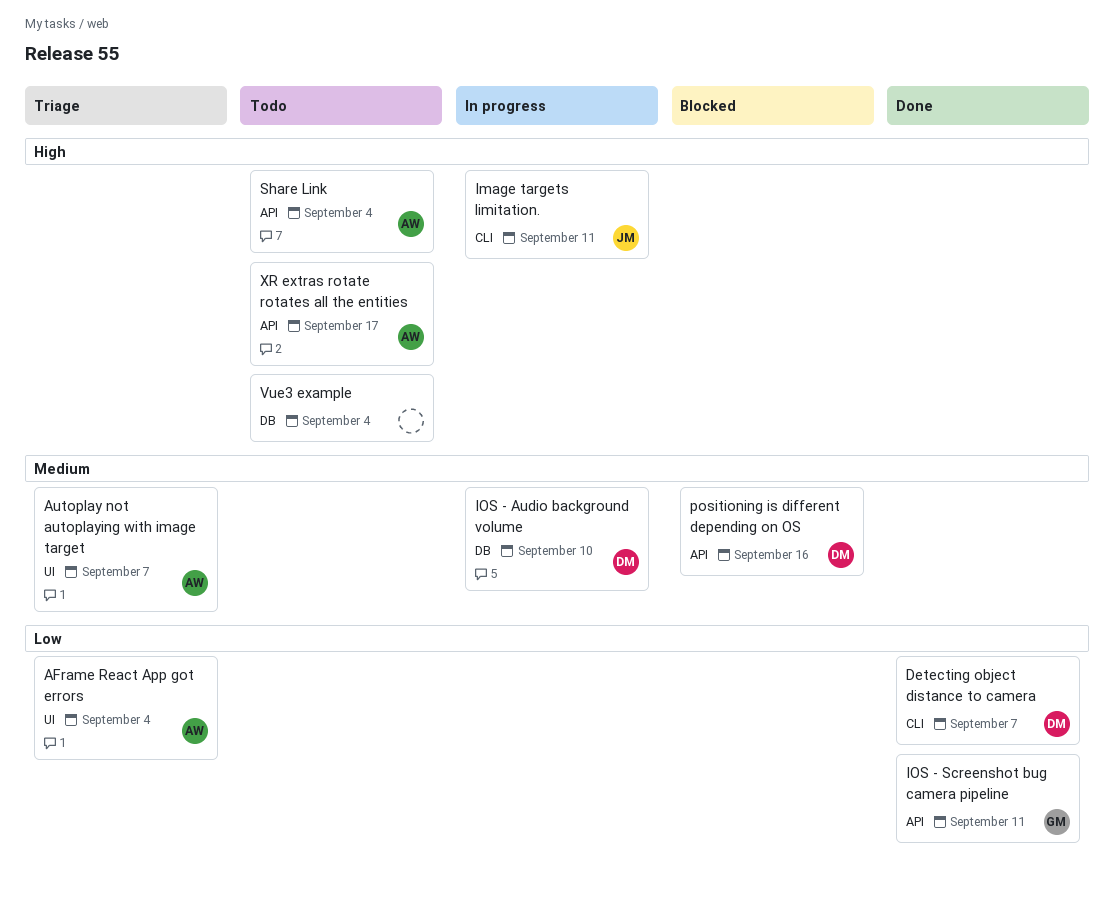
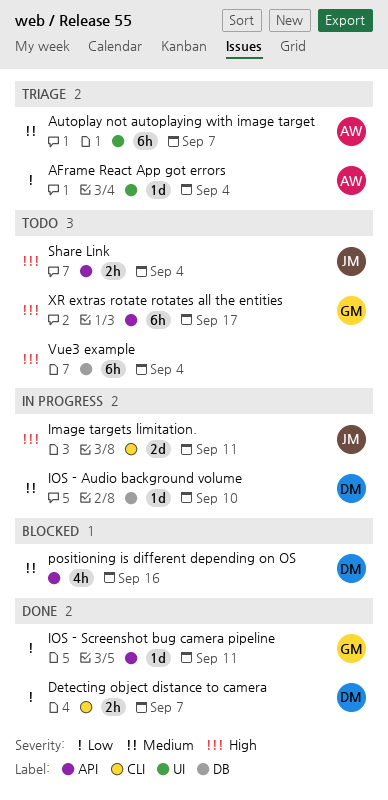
Share Link, owner: AW -> JM
XR extras rotate rotates all the entities, owner: AW -> GM

